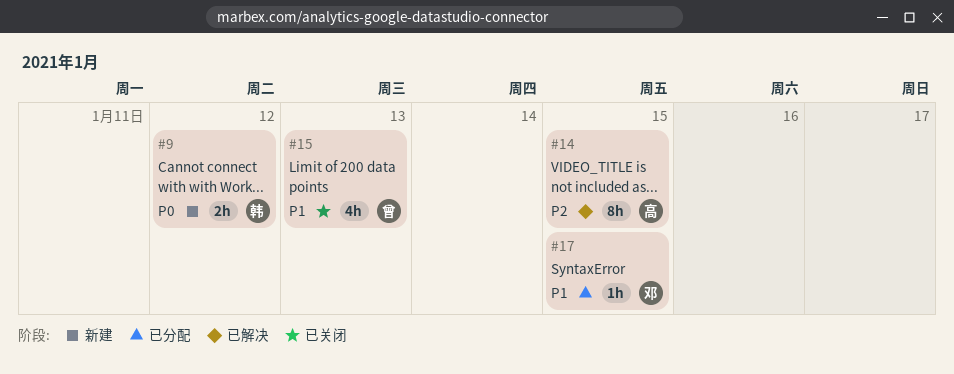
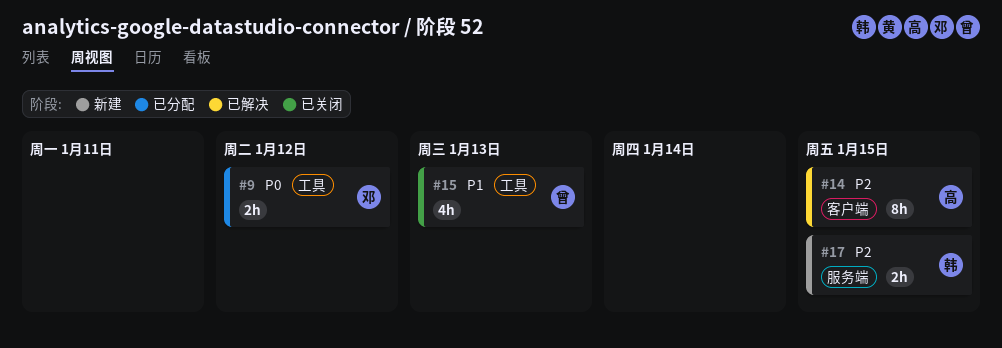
#9, status: 新建 -> 已分配
#9, owner: 韩 -> 邓
#17, status: 已分配 -> 新建
#17, owner: 邓 -> 韩
#17, priority: P1 -> P2
#17, estimate: 1h -> 2h

